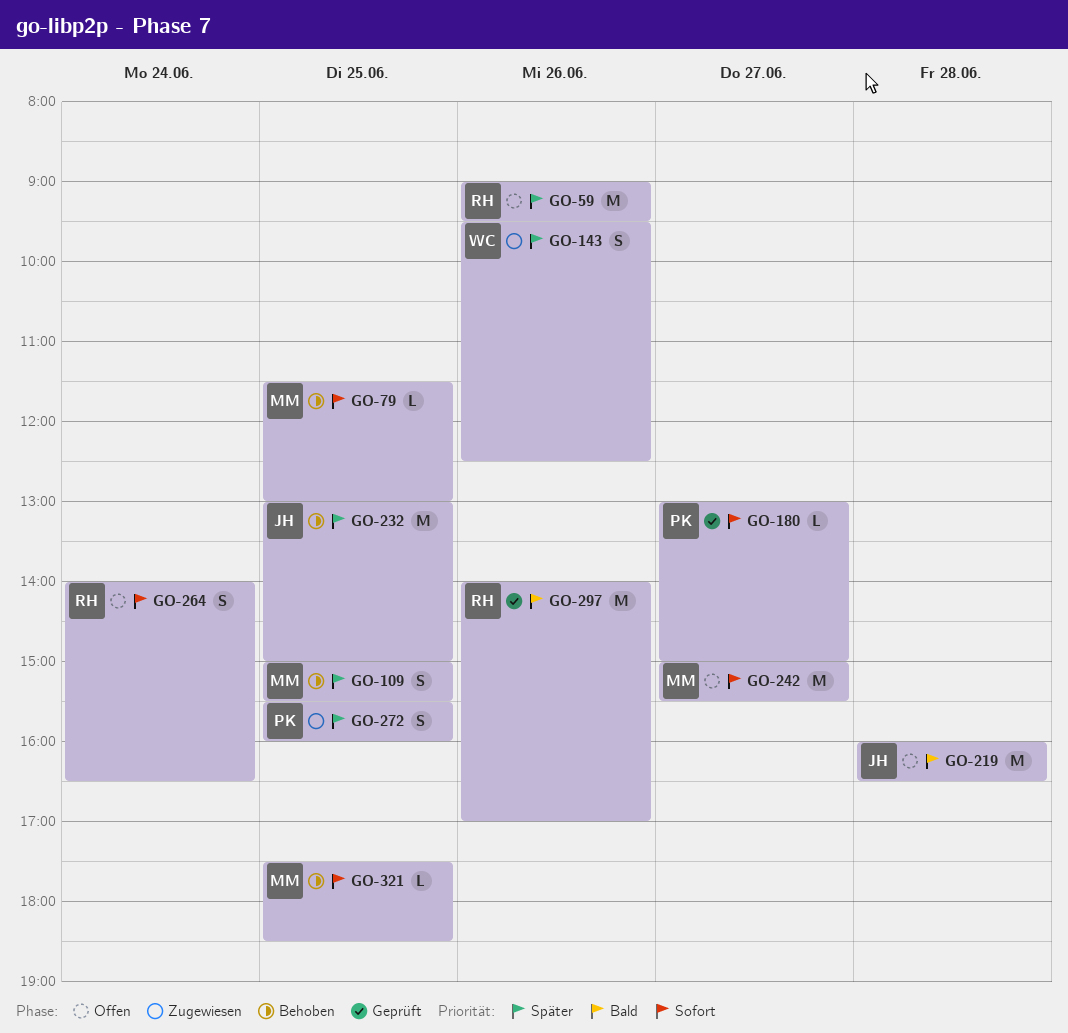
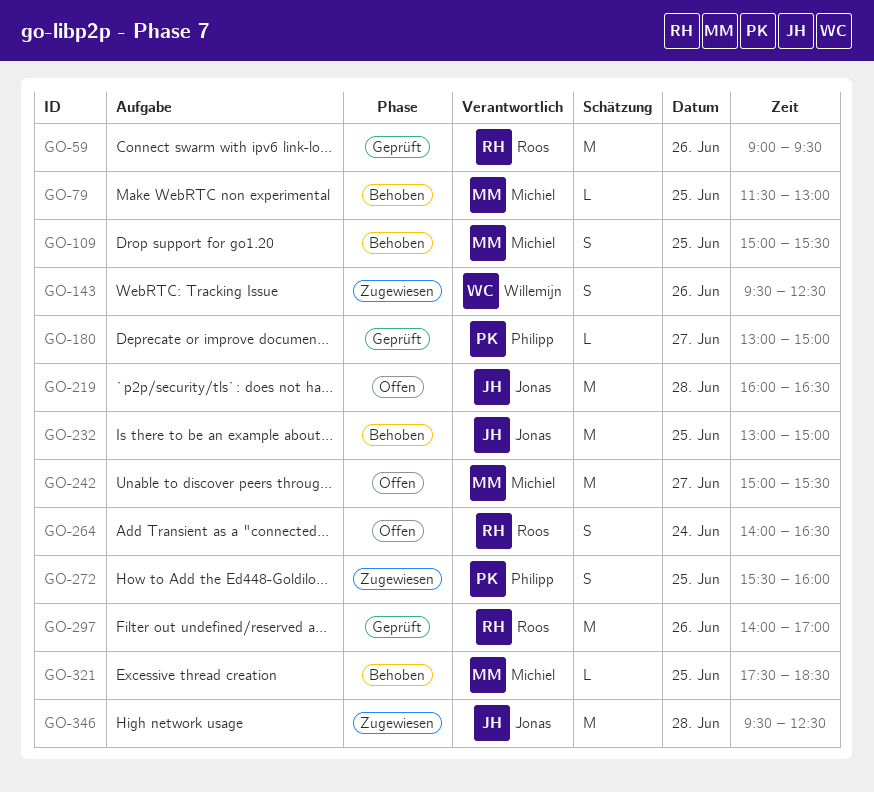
GO-59, status: Offen -> Geprüft
GO-346: none -> present

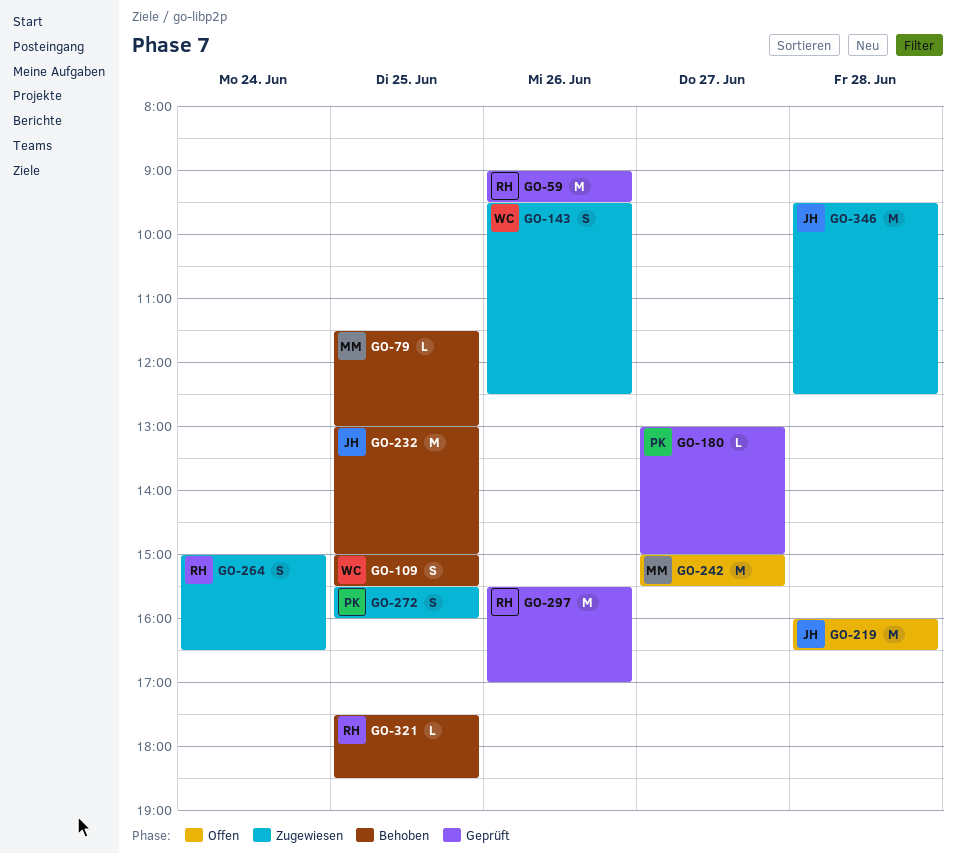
GO-109, owner: Michiel -> Willemijn
GO-264, status: Offen -> Zugewiesen
GO-264, begins: 14:00 -> 15:00
GO-297, begins: 14:00 -> 15:30
GO-321, owner: Michiel -> Roos

